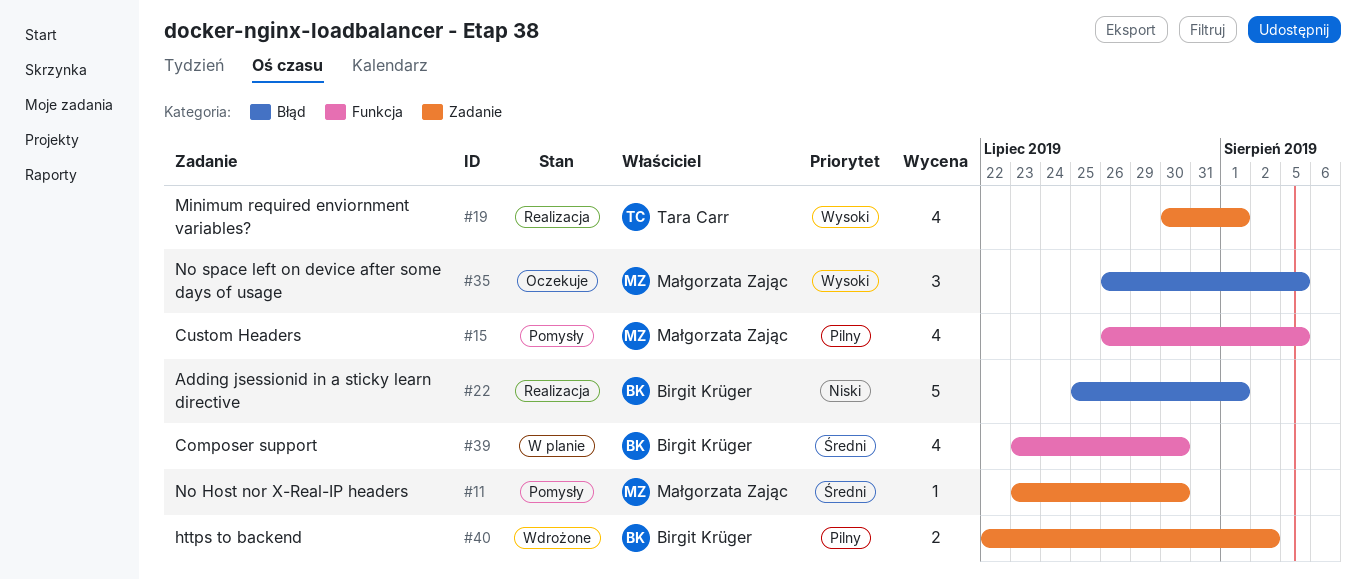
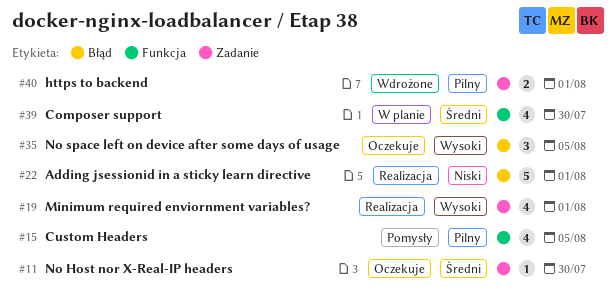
#11, status: Pomysły -> Oczekuje
#40, due: Aug 2 -> Aug 1

